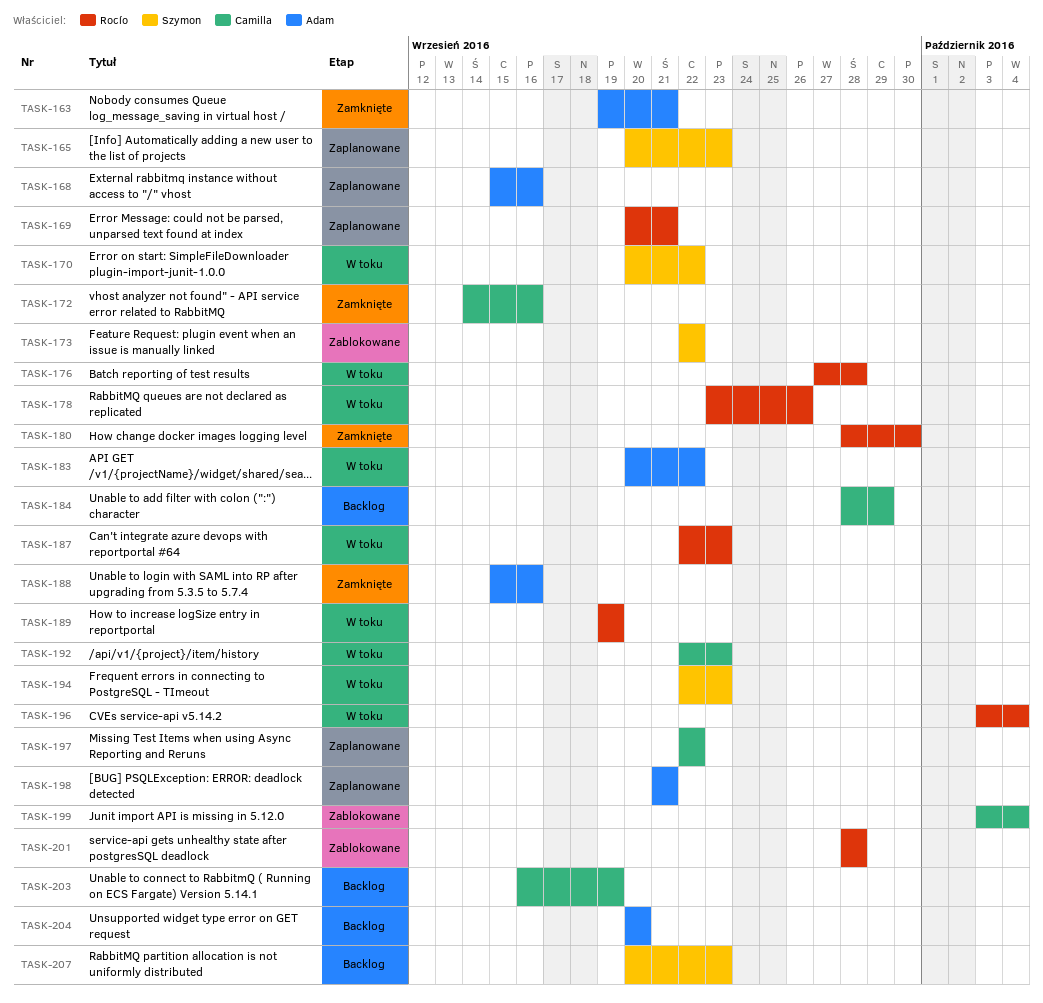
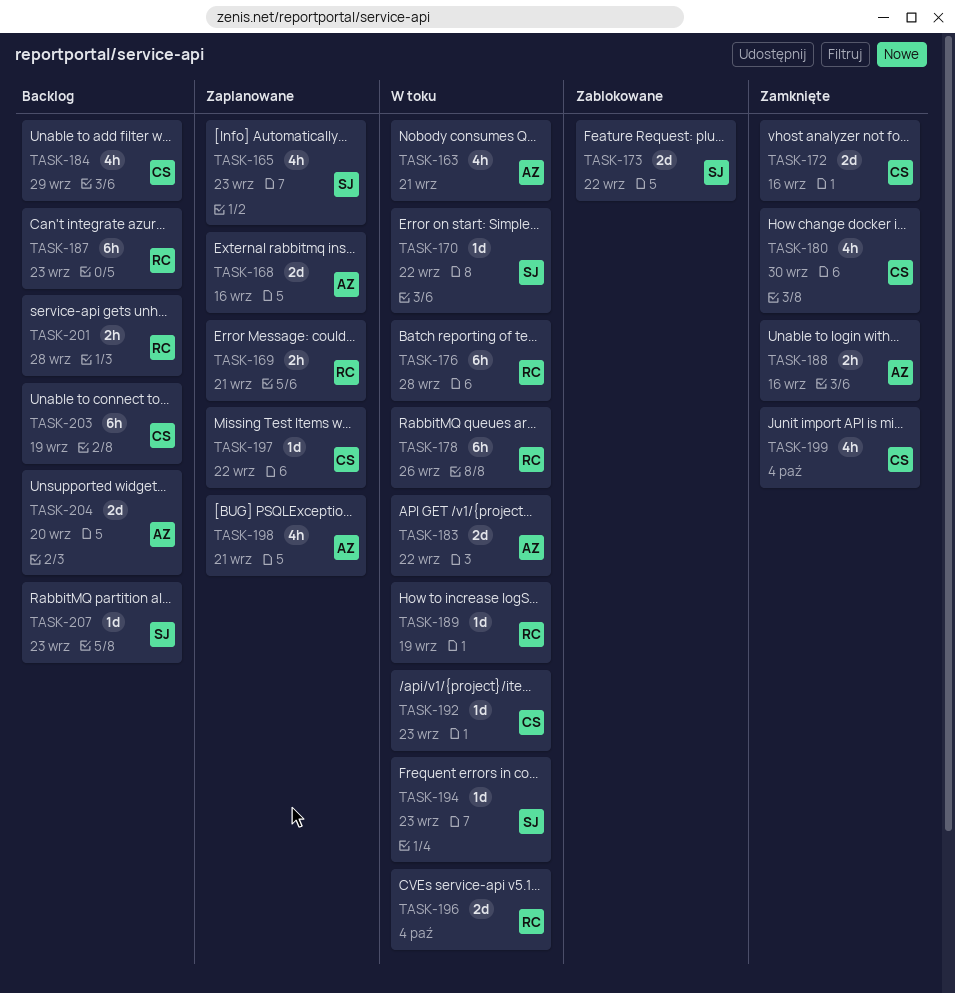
TASK-163, status: Zamknięte -> W toku
TASK-180, owner: Rocío -> Camilla
TASK-187, status: W toku -> Backlog
TASK-199, status: Zablokowane -> Zamknięte
TASK-201, status: Zablokowane -> Backlog

